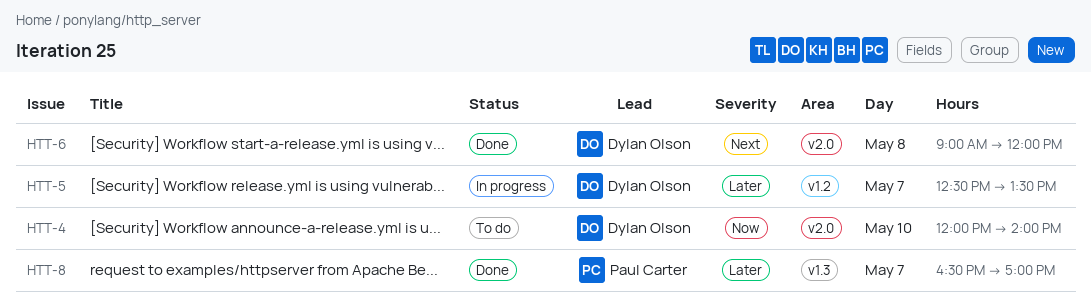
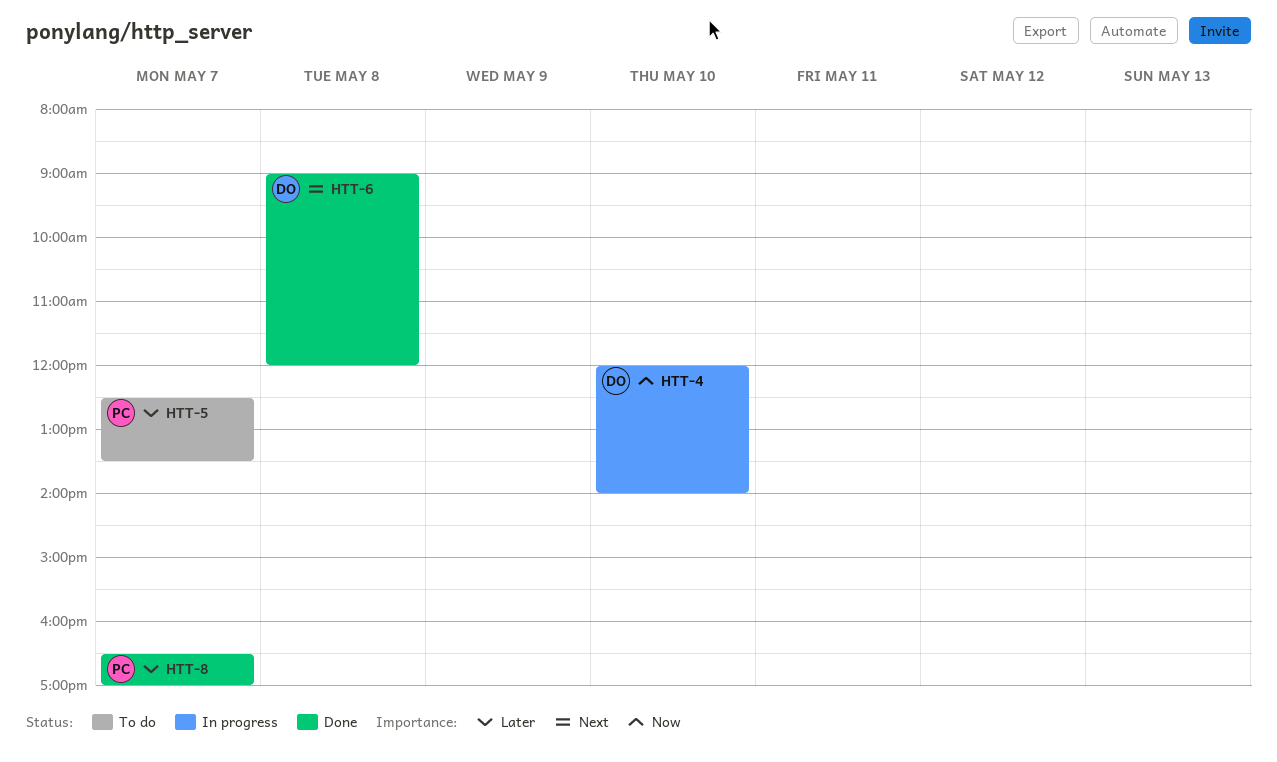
HTT-4, status: To do -> In progress
HTT-5, status: In progress -> To do
HTT-5, owner: Dylan Olson -> Paul Carter

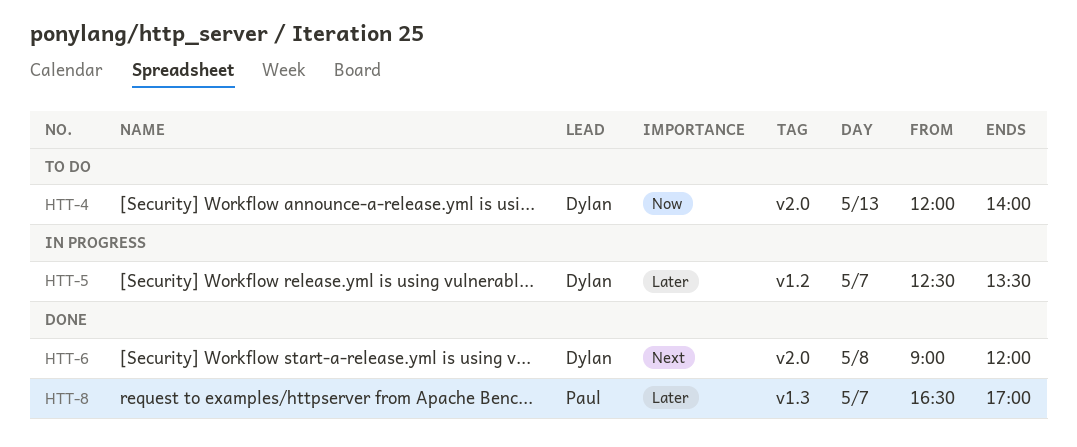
HTT-4, status: In progress -> To do
HTT-4, day: May 10 -> May 13
HTT-5, status: To do -> In progress
HTT-5, owner: Paul -> Dylan

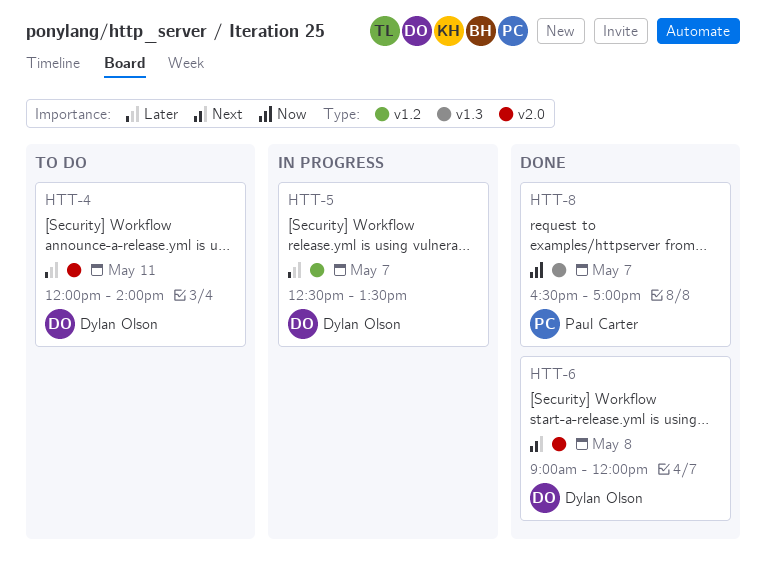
HTT-4, priority: Now -> Later
HTT-4, day: May 13 -> May 11
HTT-8, priority: Later -> Now

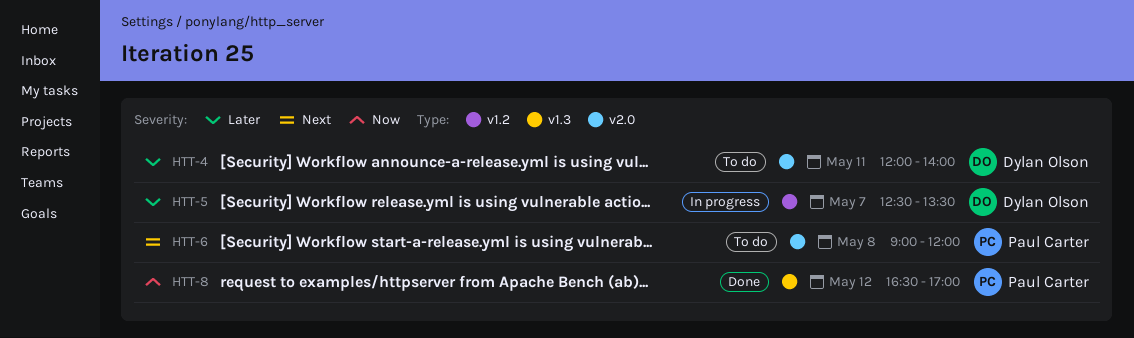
HTT-6, status: Done -> To do
HTT-6, owner: Dylan Olson -> Paul Carter
HTT-8, day: May 7 -> May 12

